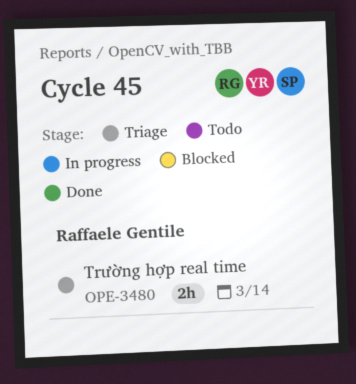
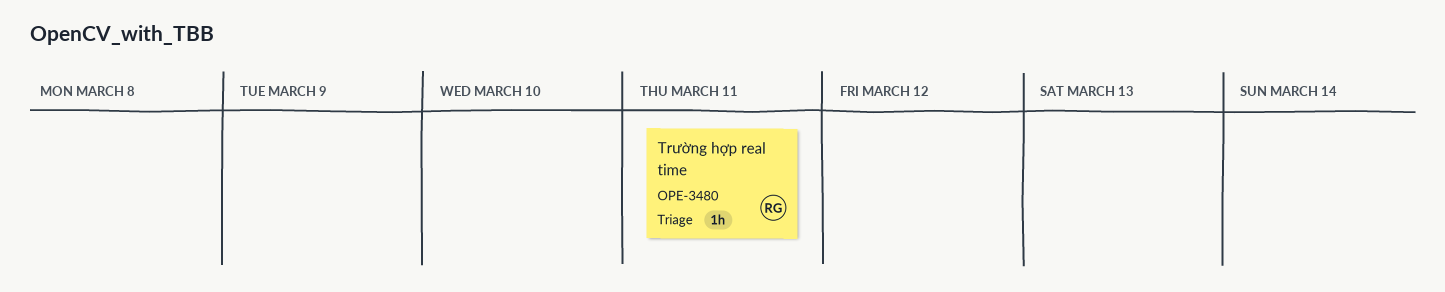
OPE-3480, estimate: 2h -> 1h
OPE-3480, due: Mar 14 -> Mar 11

